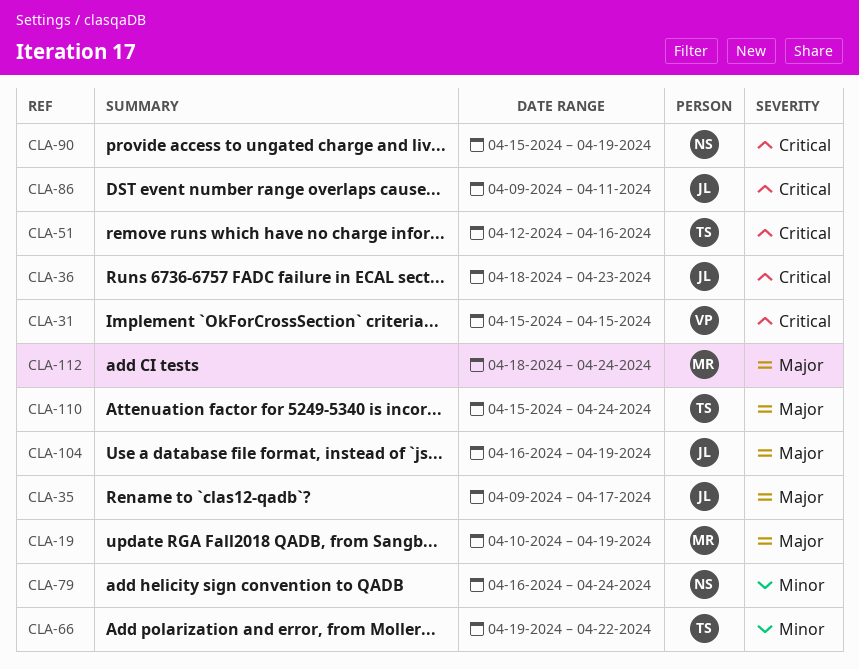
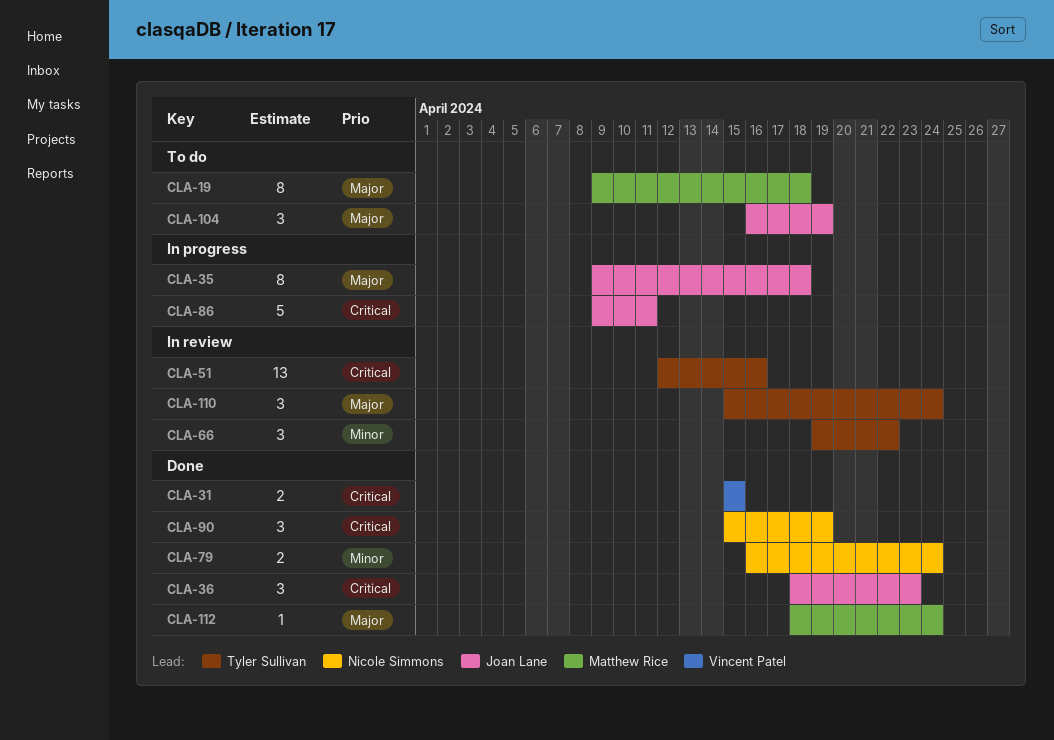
CLA-19, start: Apr 10 -> Apr 9
CLA-19, due: Apr 19 -> Apr 18
CLA-35, due: Apr 17 -> Apr 18

